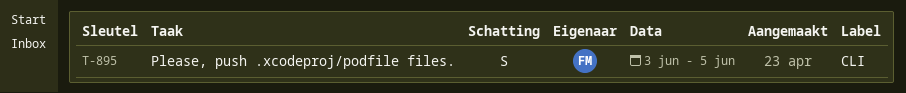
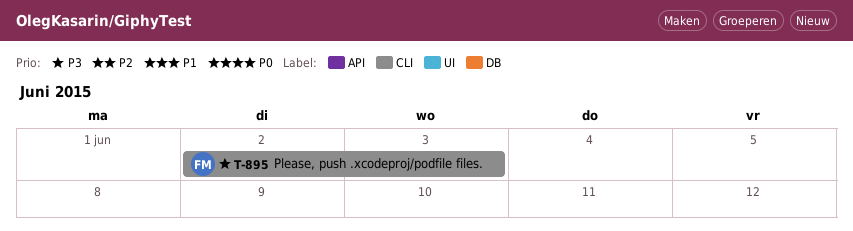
T-895, start: Jun 3 -> Jun 2
T-895, due: Jun 5 -> Jun 3

